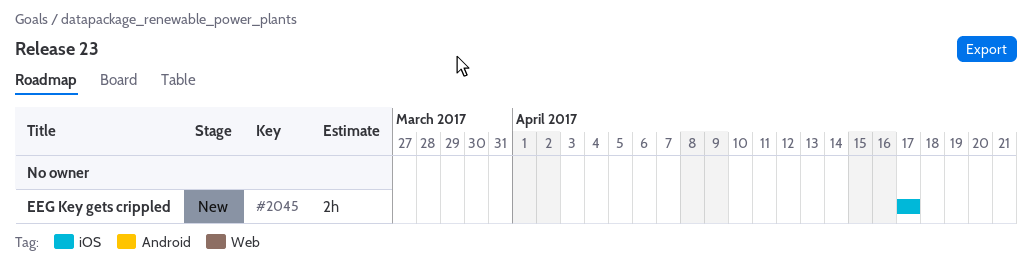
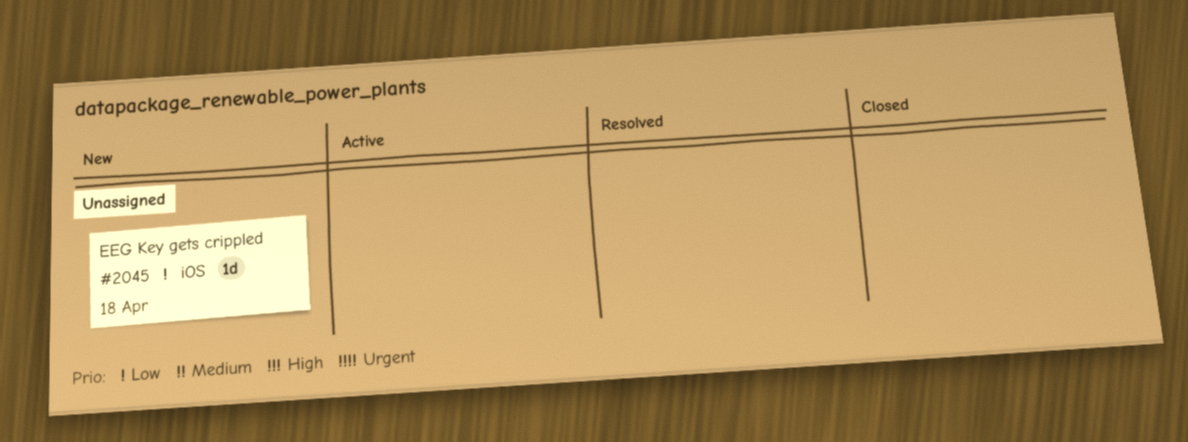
#2045, estimate: 2h -> 1d
#2045, due: Apr 17 -> Apr 18

